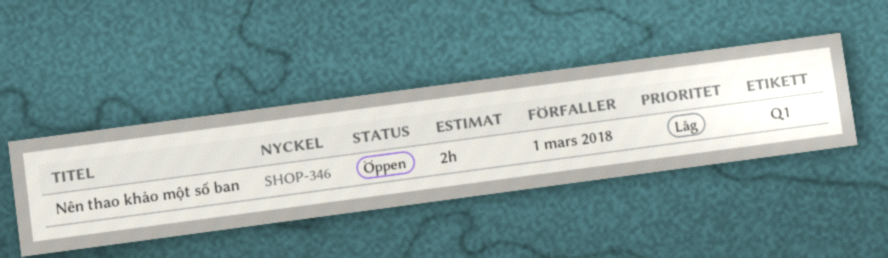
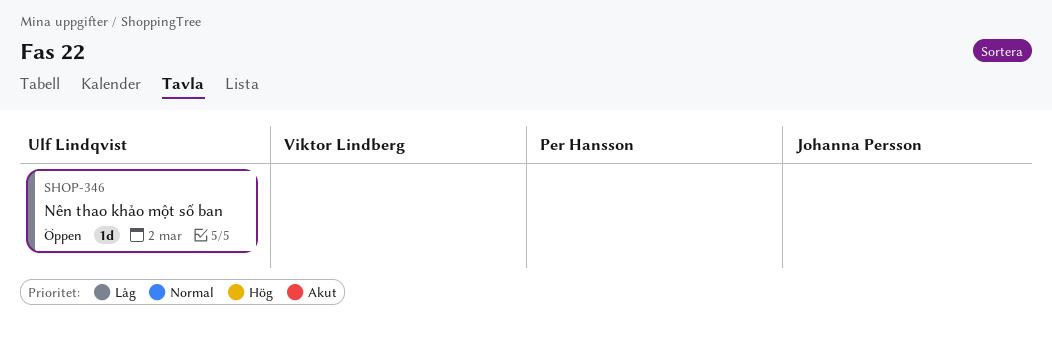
SHOP-346, estimate: 2h -> 1d
SHOP-346, due: Mar 1 -> Mar 2

